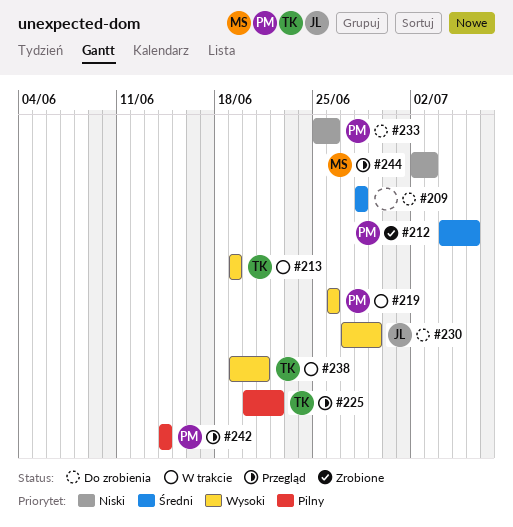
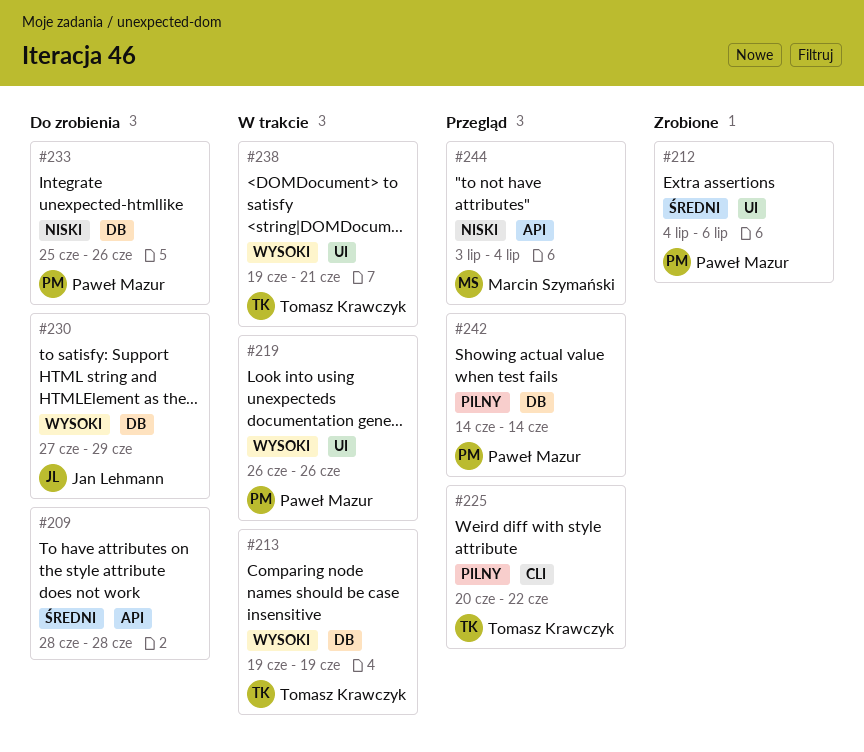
#244, start: Jul 2 -> Jul 3
#244, due: Jul 3 -> Jul 4

